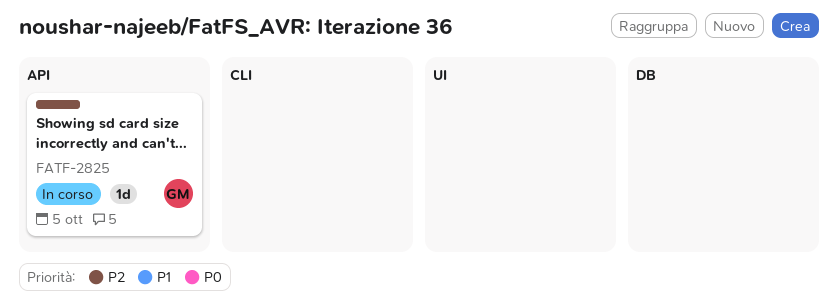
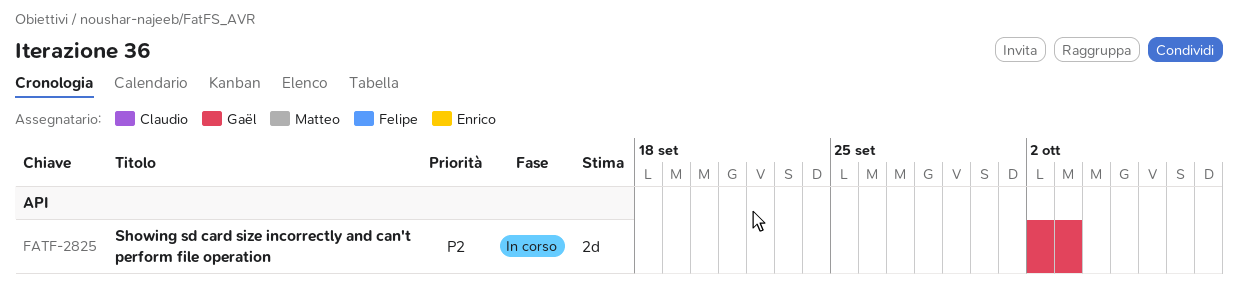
FATF-2825, estimate: 1d -> 2d
FATF-2825, due: Oct 5 -> Oct 3

